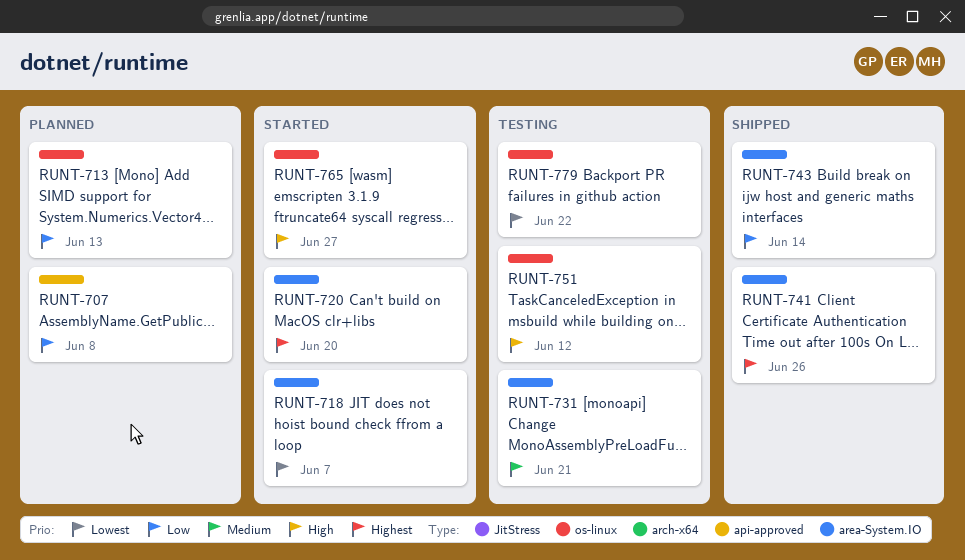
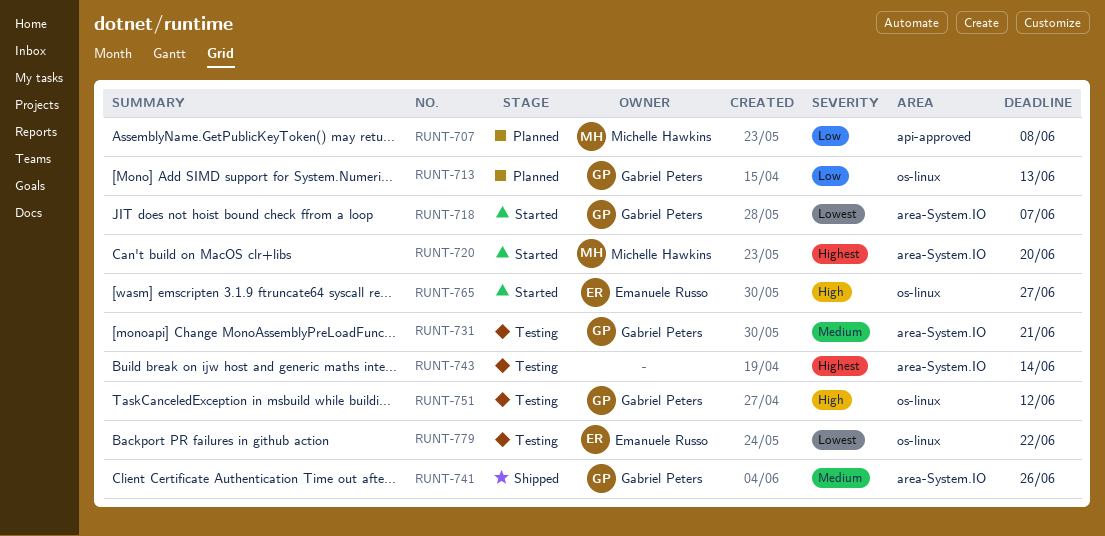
RUNT-741, priority: Highest -> Medium
RUNT-743, status: Shipped -> Testing
RUNT-743, priority: Low -> Highest

